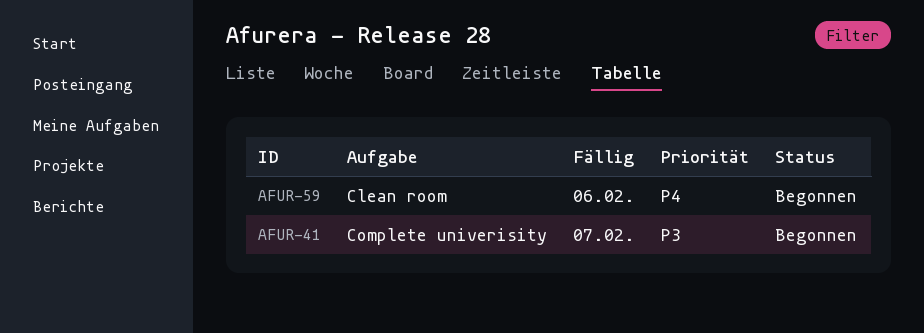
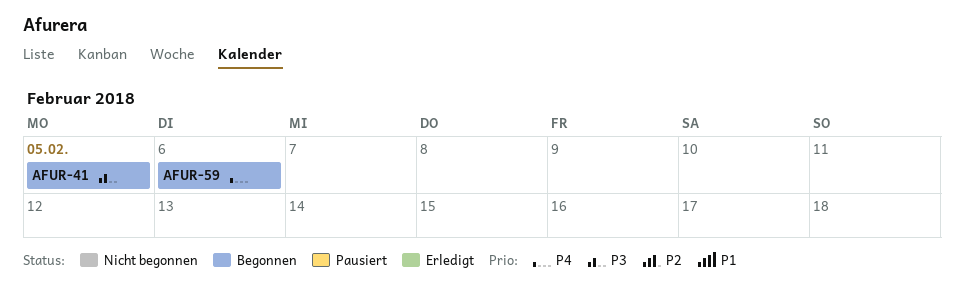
AFUR-41, due: Feb 7 -> Feb 5

